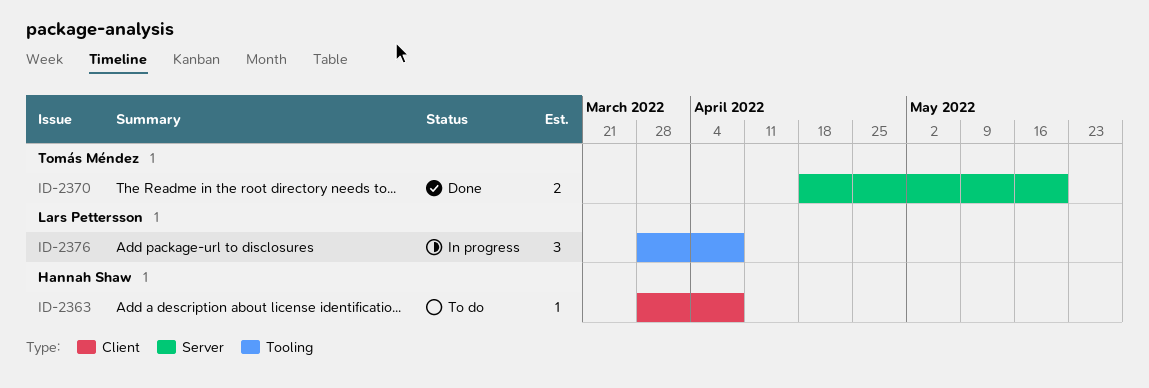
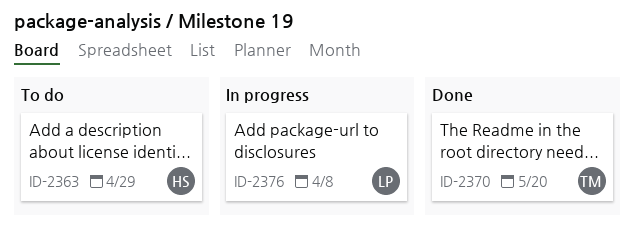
ID-2363, due: Apr 8 -> Apr 29

